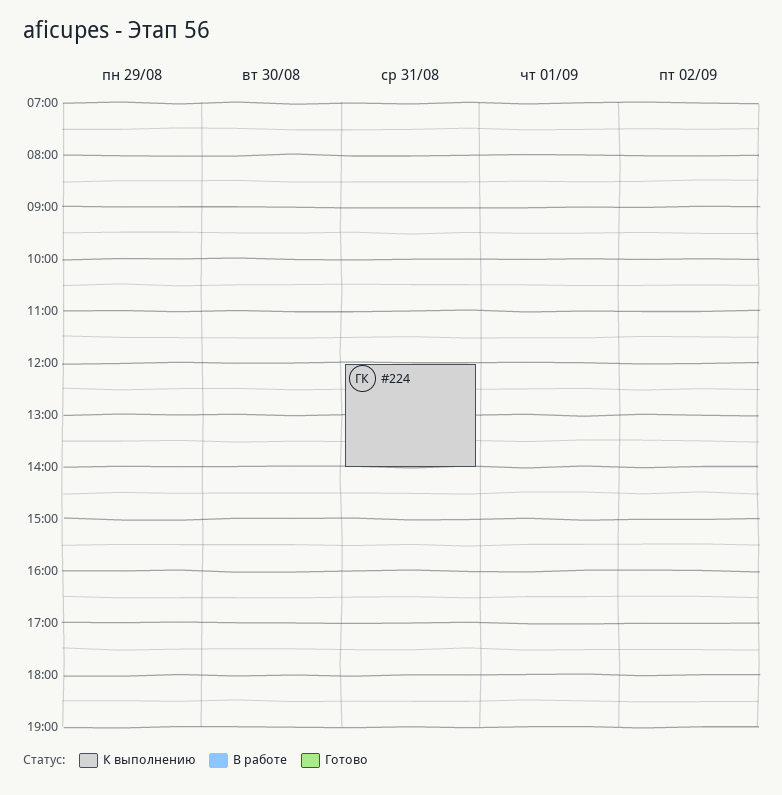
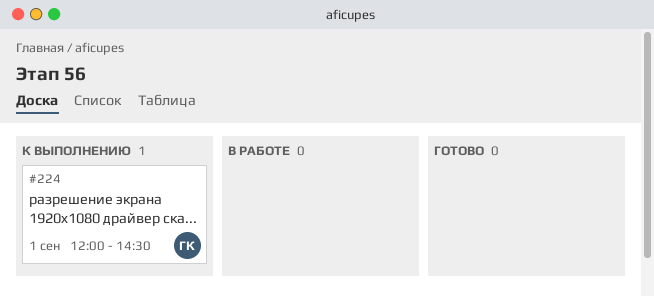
#224, day: Aug 31 -> Sep 1
#224, ends: 14:00 -> 14:30

